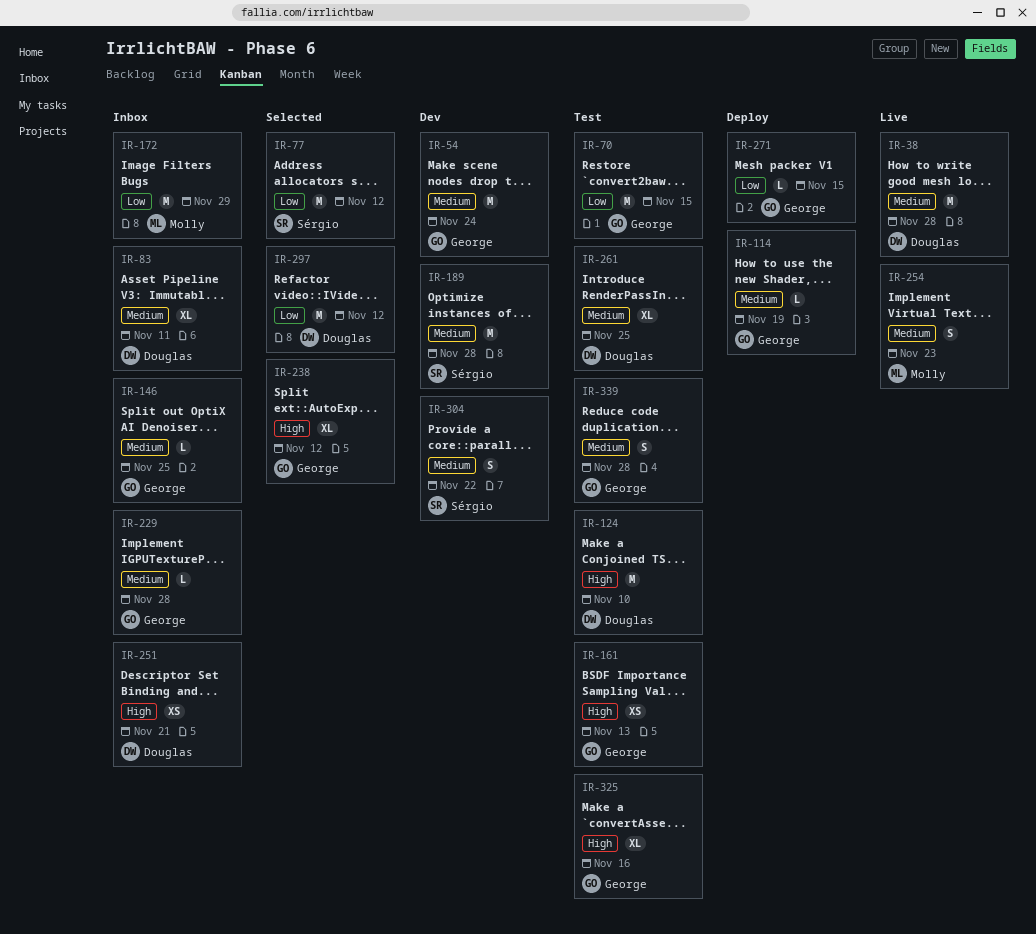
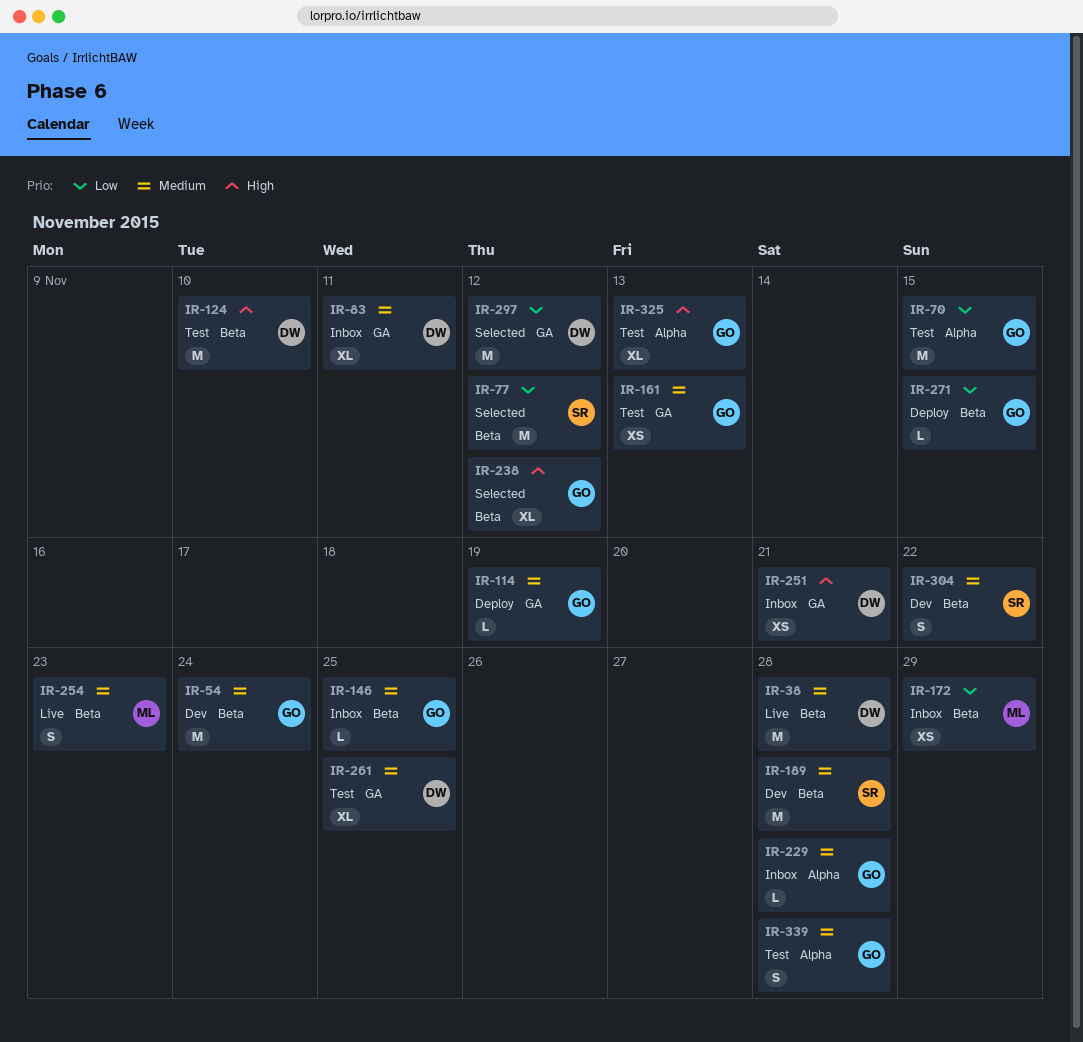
IR-161, priority: High -> Medium
IR-172, estimate: M -> XS
IR-325, due: Nov 16 -> Nov 13

